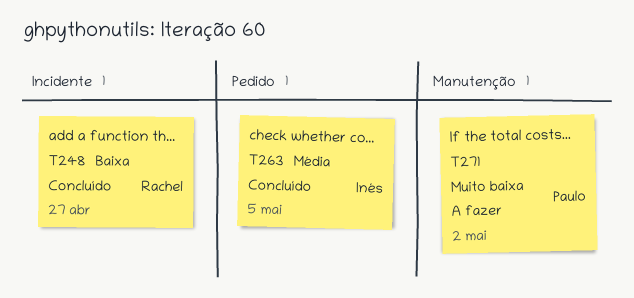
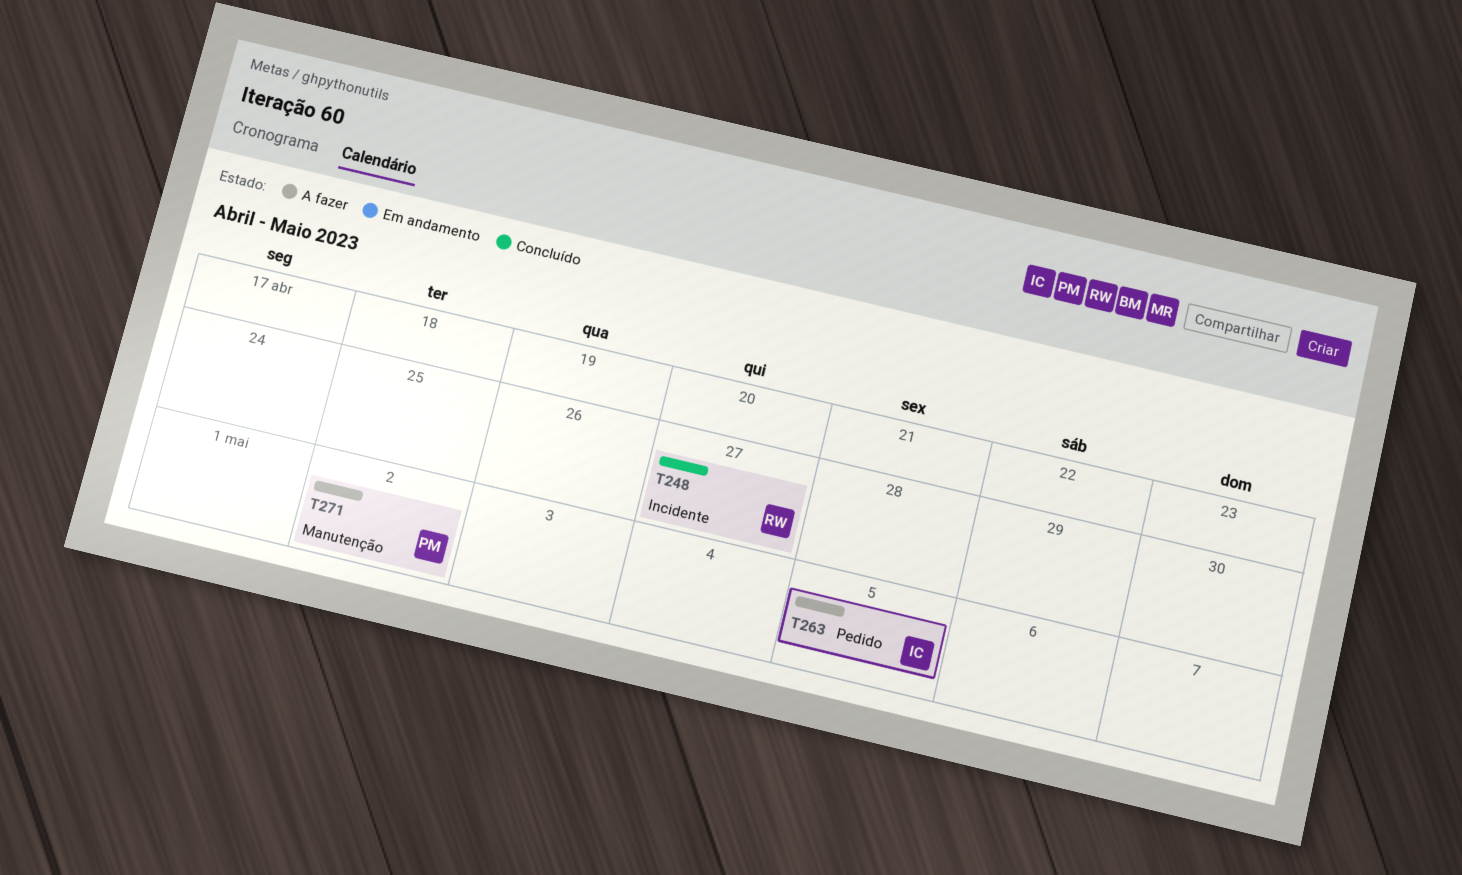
T263, status: Concluído -> A fazer

